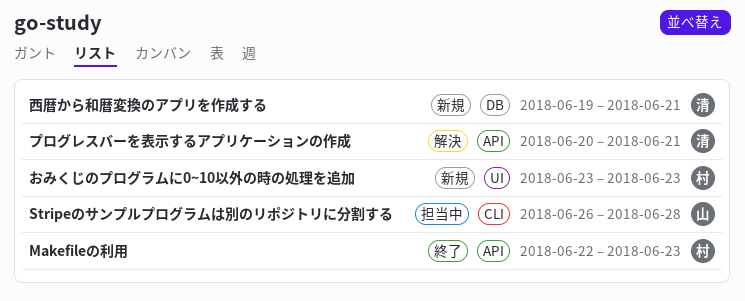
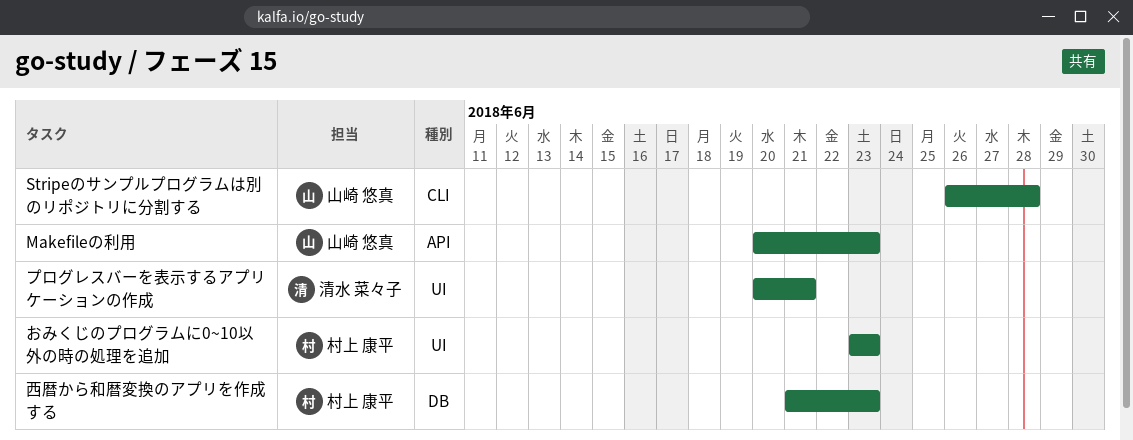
Makefileの利用, owner: 村上 康平 -> 山崎 悠真
Makefileの利用, start: Jun 22 -> Jun 20
プログレスバーを表示するアプリケーションの作成, label: API -> UI
西暦から和暦変換のアプリを作成する, owner: 清水 菜々子 -> 村上 康平
西暦から和暦変換のアプリを作成する, start: Jun 19 -> Jun 21
西暦から和暦変換のアプリを作成する, due: Jun 21 -> Jun 23

